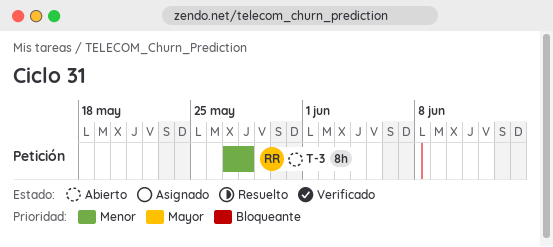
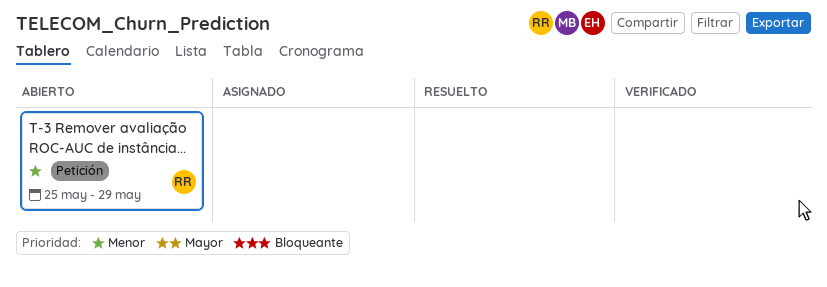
T-3, start: May 27 -> May 25
T-3, due: May 28 -> May 29

